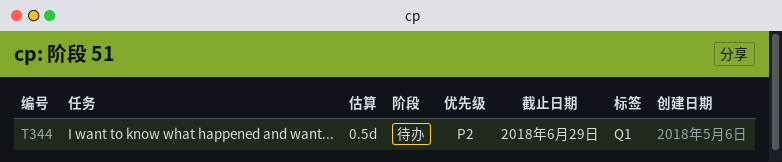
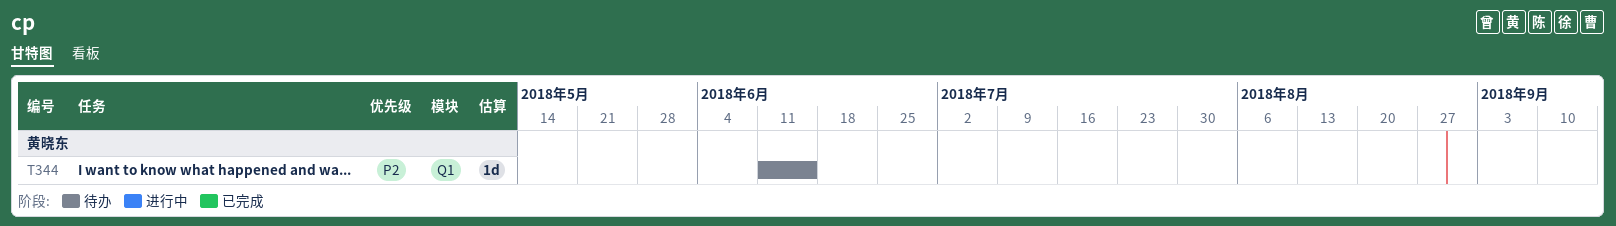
T344, estimate: 0.5d -> 1d
T344, due: Jun 29 -> Jun 15

